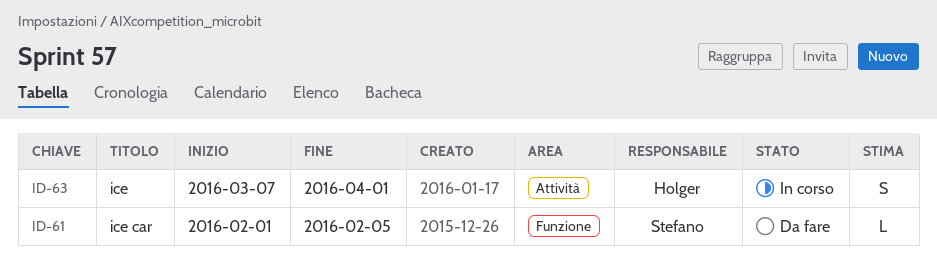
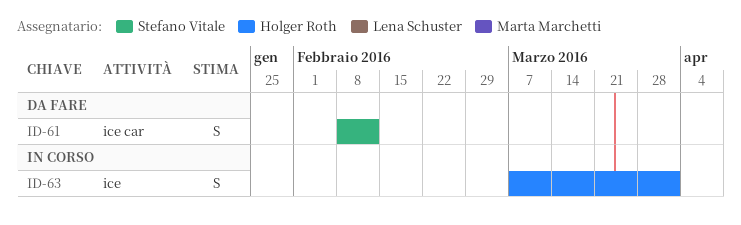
ID-61, estimate: L -> S
ID-61, start: Feb 1 -> Feb 8
ID-61, due: Feb 5 -> Feb 12

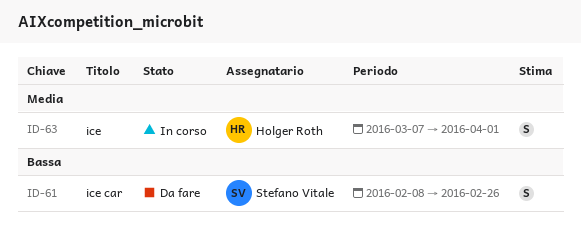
ID-61, due: Feb 12 -> Feb 26

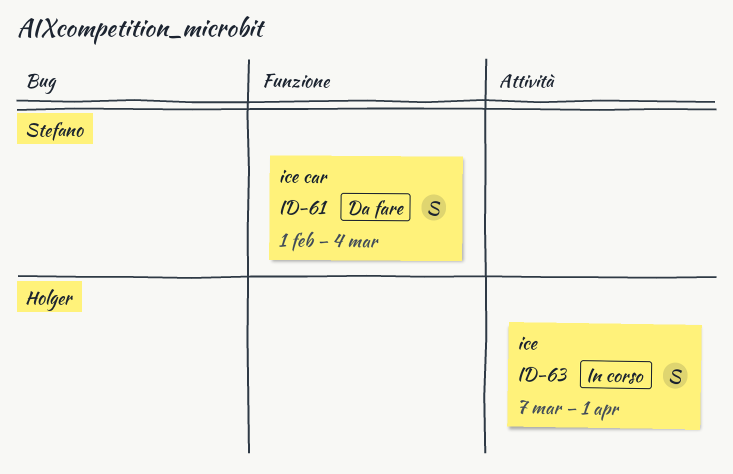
ID-61, start: Feb 8 -> Feb 1
ID-61, due: Feb 26 -> Mar 4

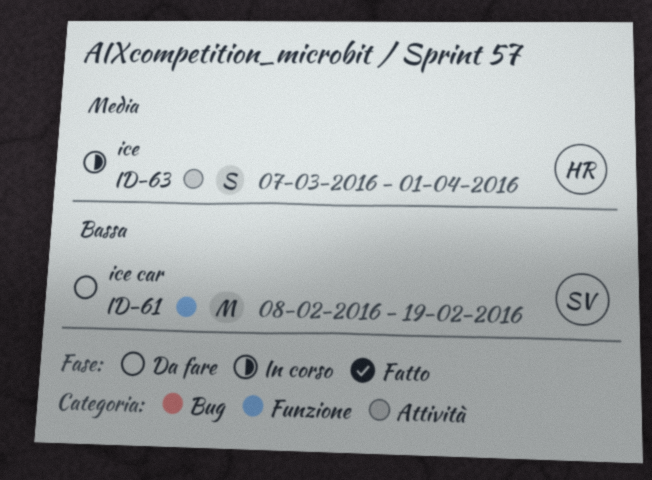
ID-61, estimate: S -> M
ID-61, start: Feb 1 -> Feb 8
ID-61, due: Mar 4 -> Feb 19

